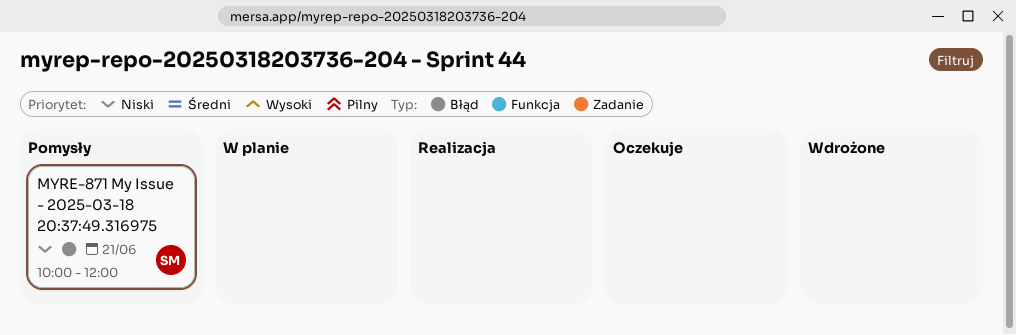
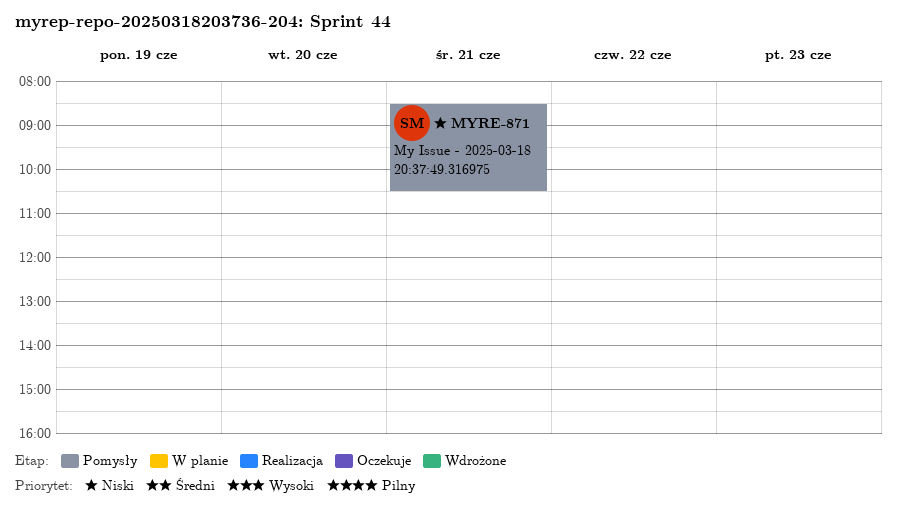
MYRE-871, begins: 10:00 -> 08:30
MYRE-871, ends: 12:00 -> 10:30

